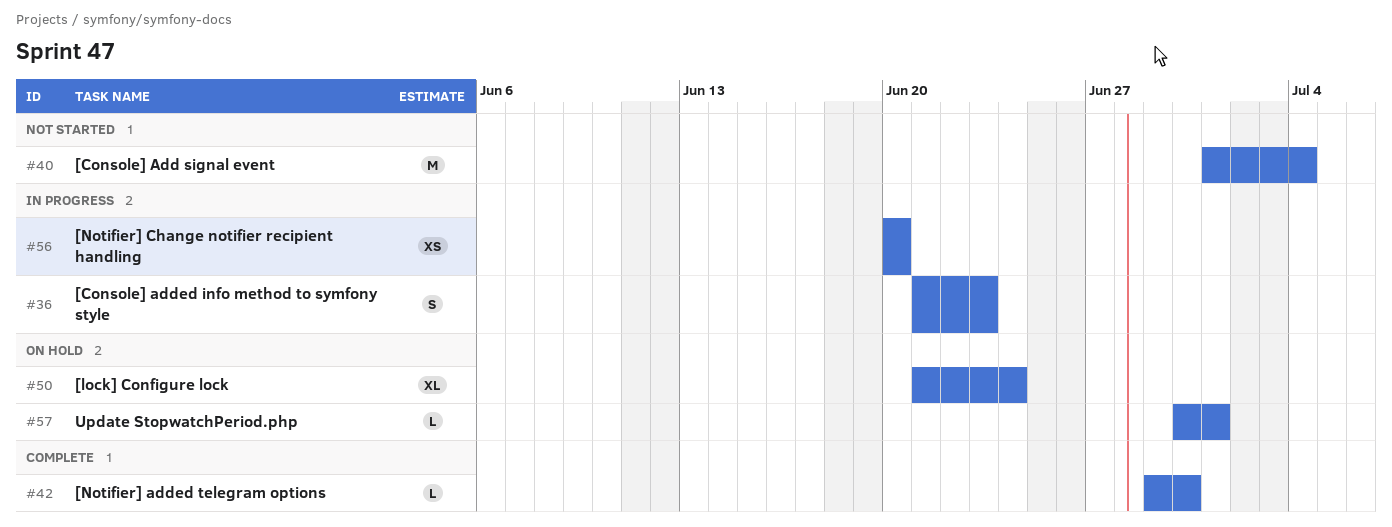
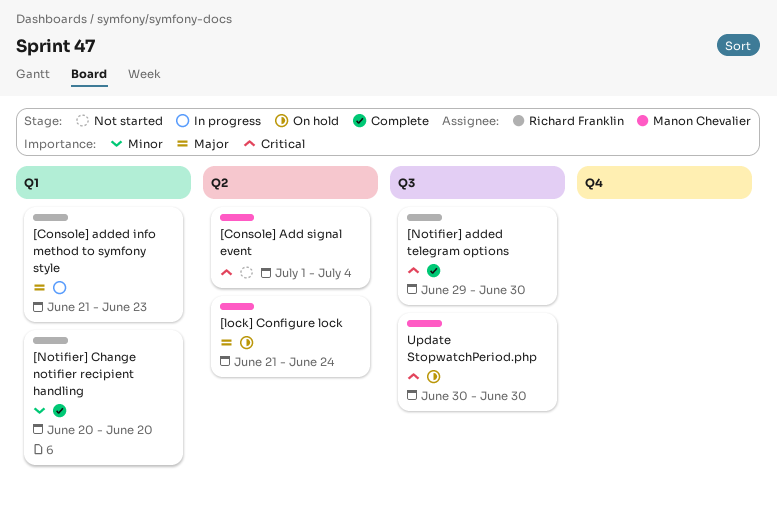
[Notifier] Change notifier recipient handling, status: In progress -> Complete
Update StopwatchPeriod.php, due: Jul 1 -> Jun 30

